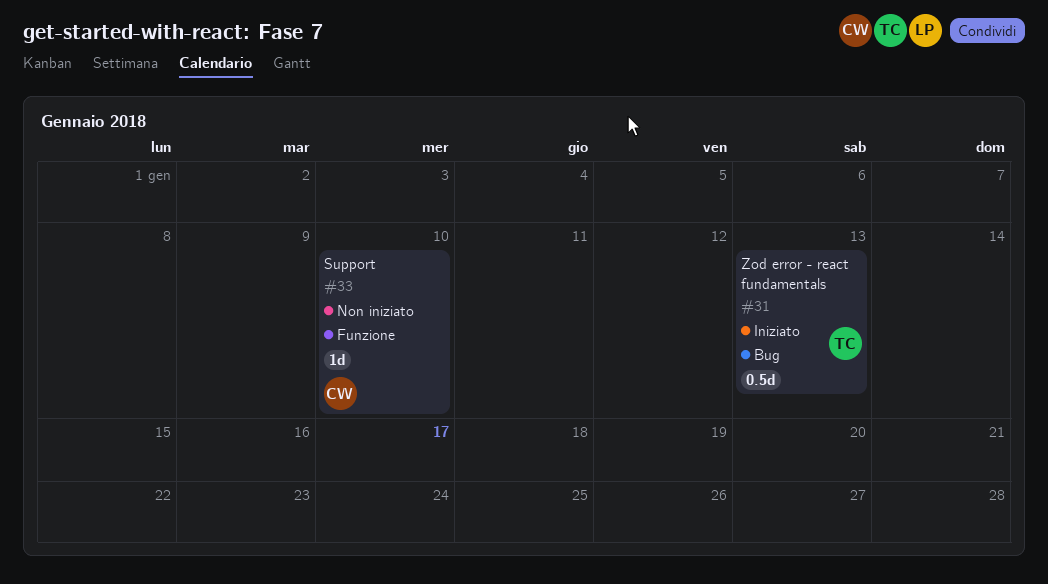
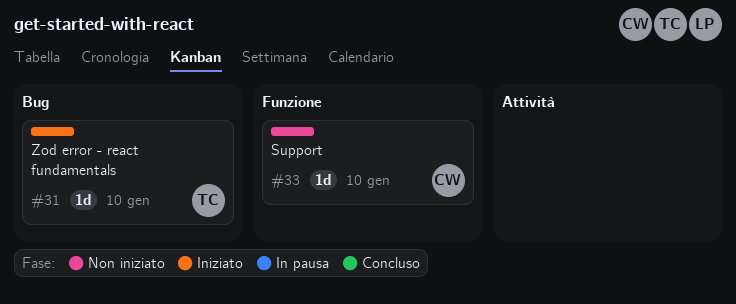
#31, estimate: 0.5d -> 1d
#31, due: Jan 13 -> Jan 10

